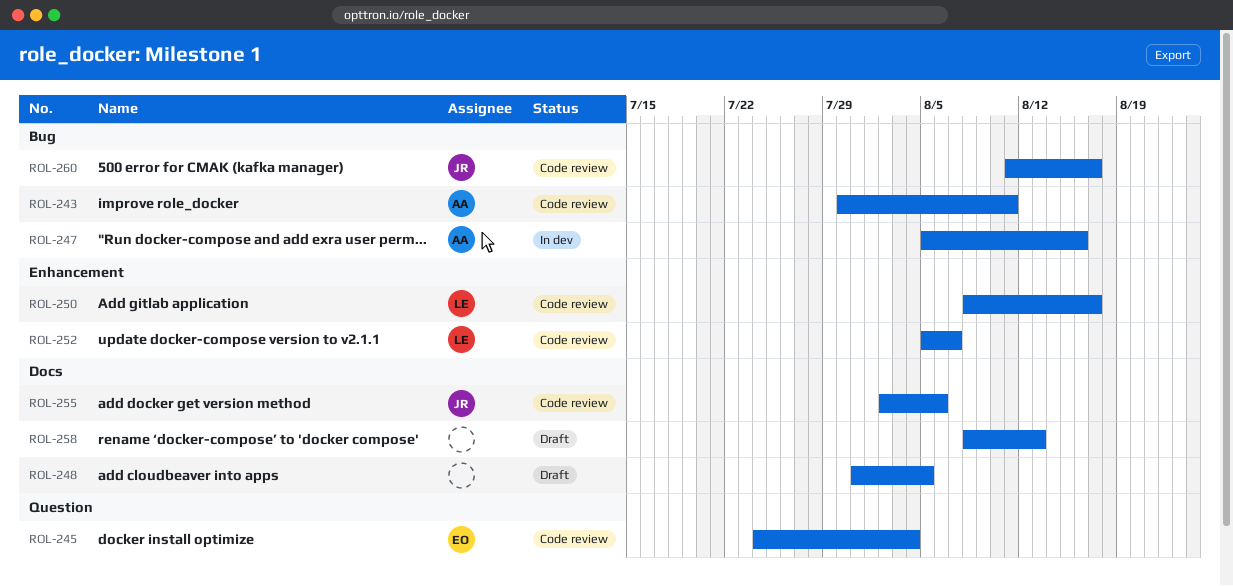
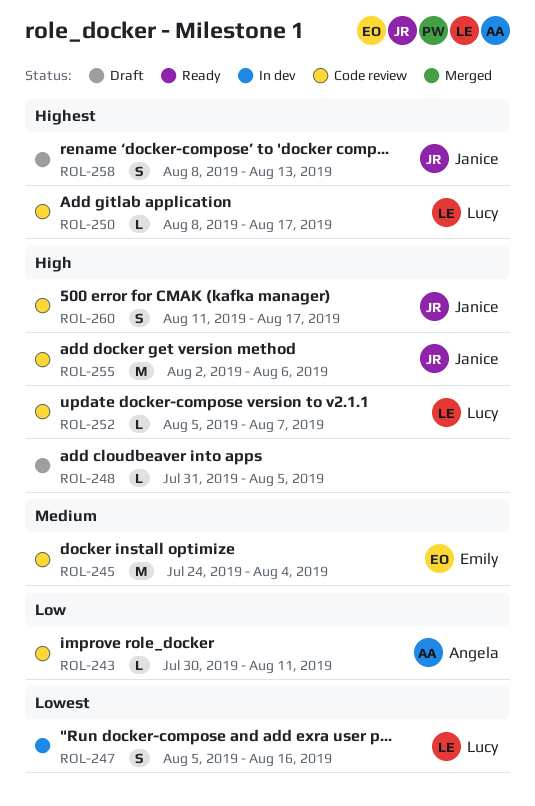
ROL-247, owner: Angela -> Lucy
ROL-258, owner: none -> Janice

